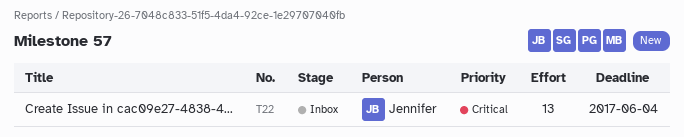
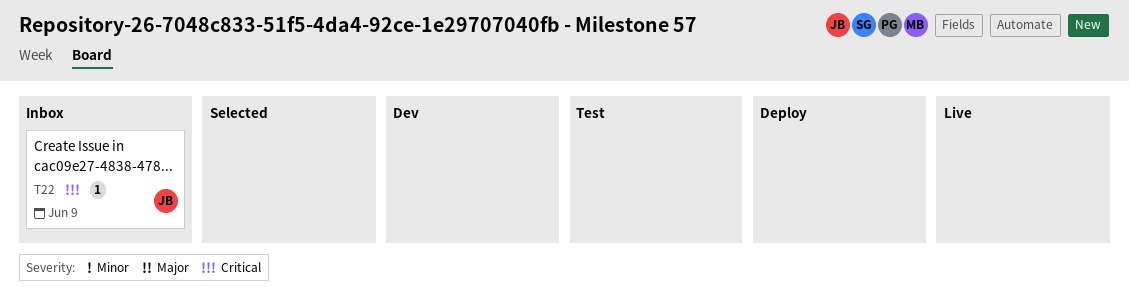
T22, estimate: 13 -> 1
T22, due: Jun 4 -> Jun 9

